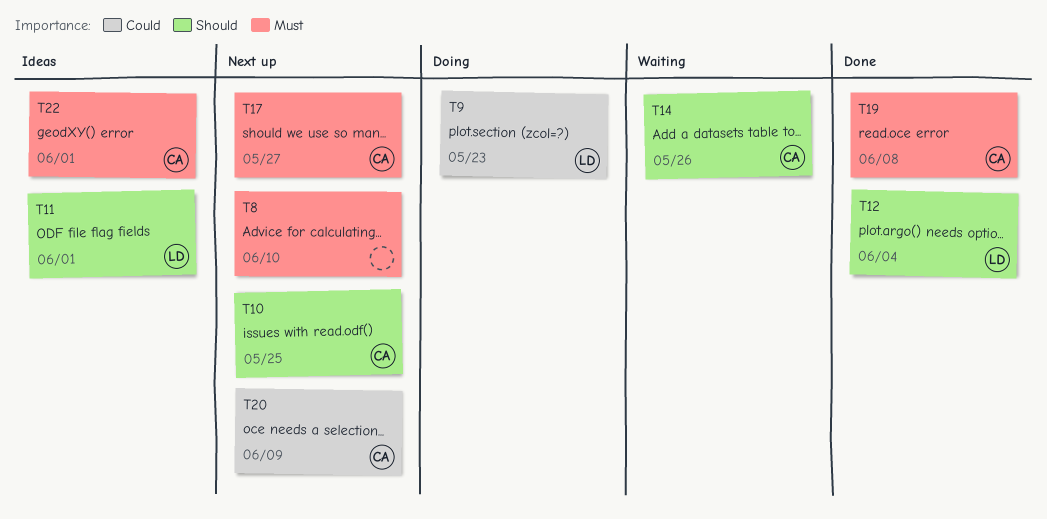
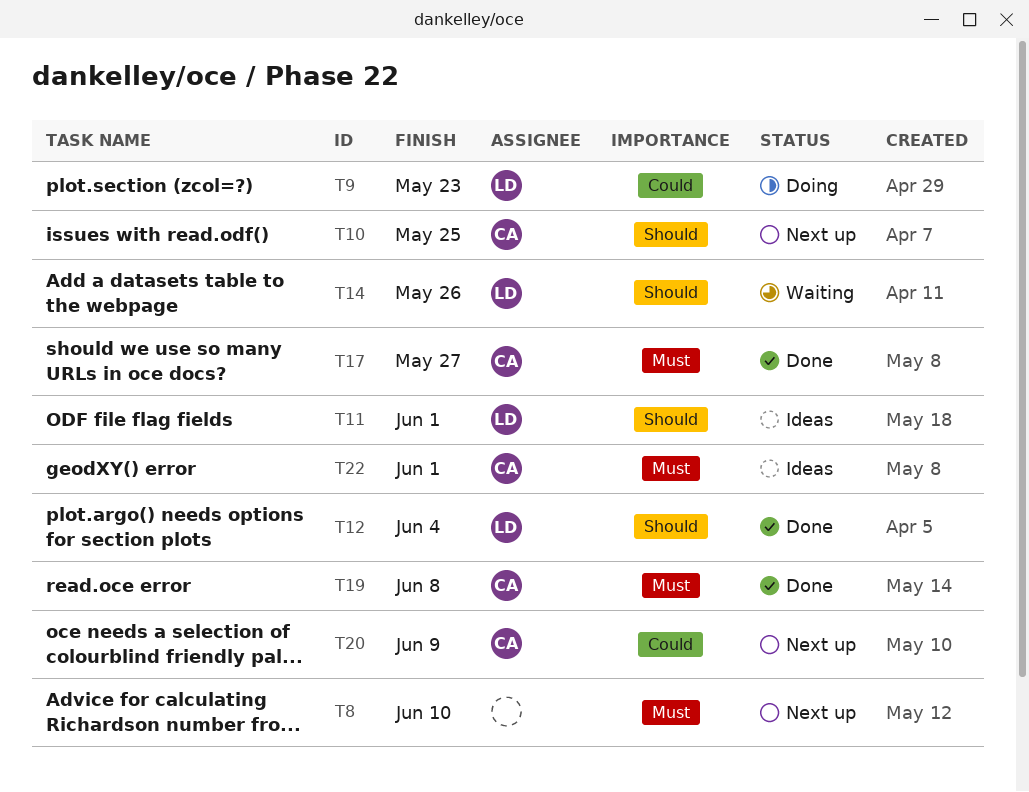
T14, owner: CA -> LD
T17, status: Next up -> Done

